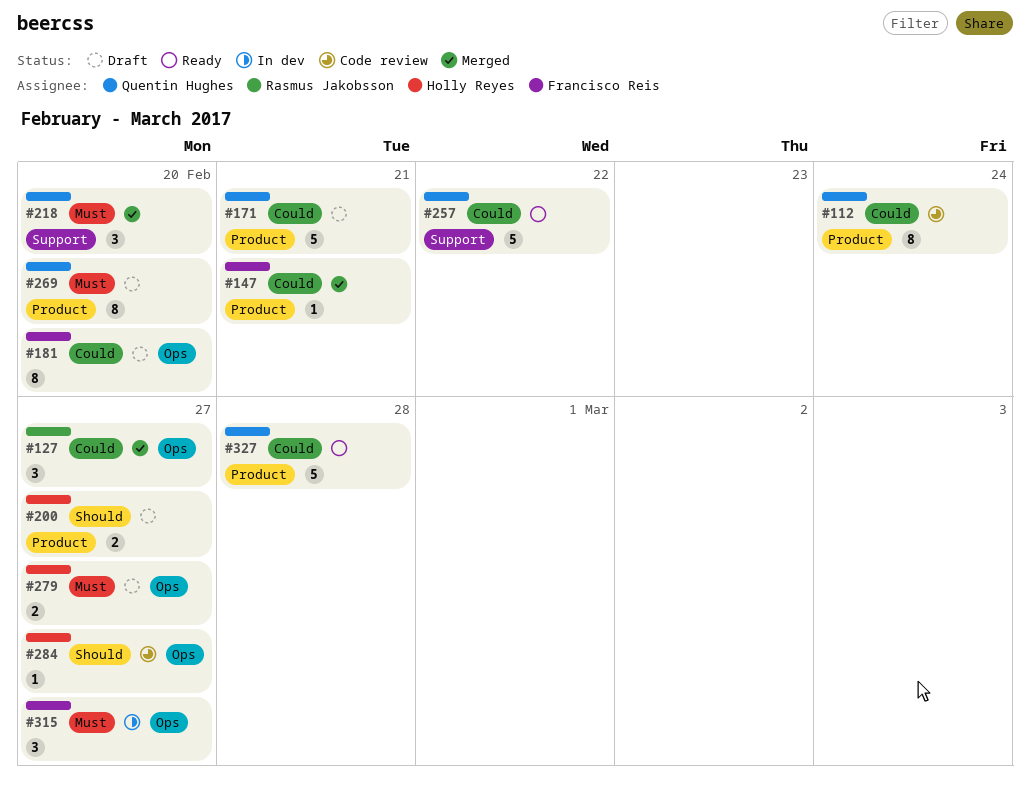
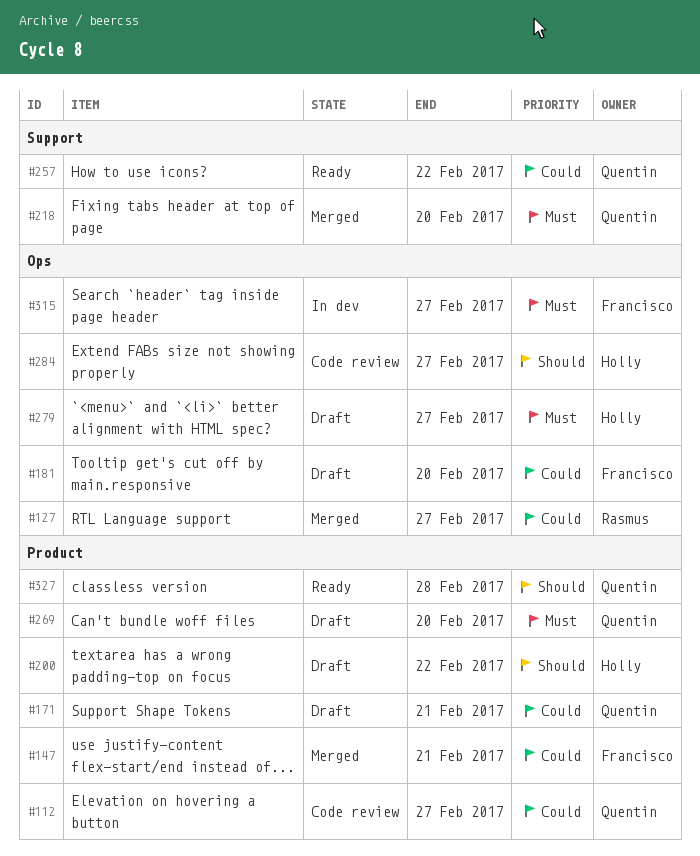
#112, due: Feb 24 -> Feb 27
#200, due: Feb 27 -> Feb 22
#327, priority: Could -> Should

